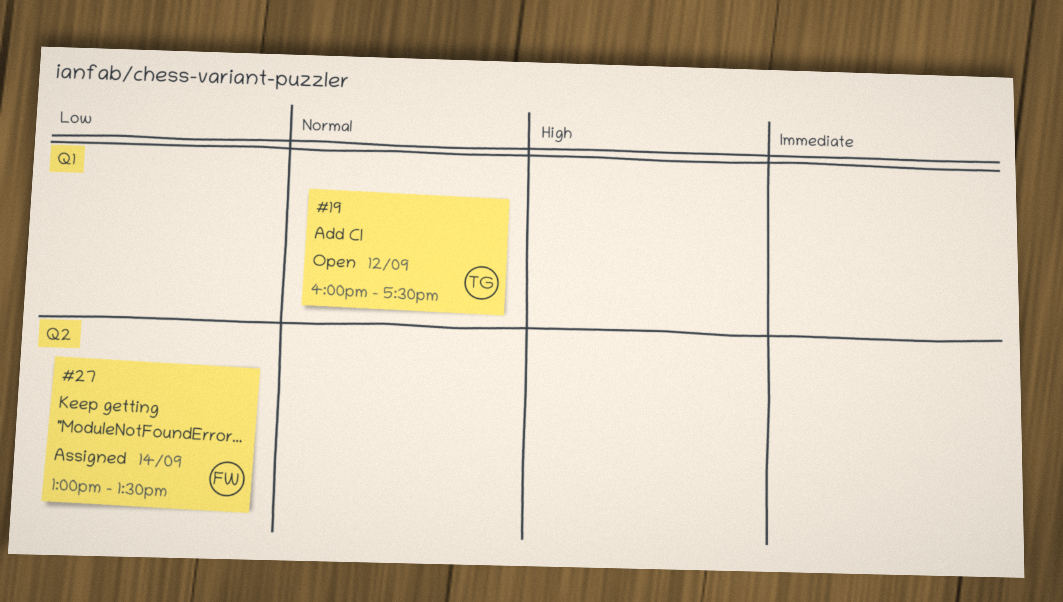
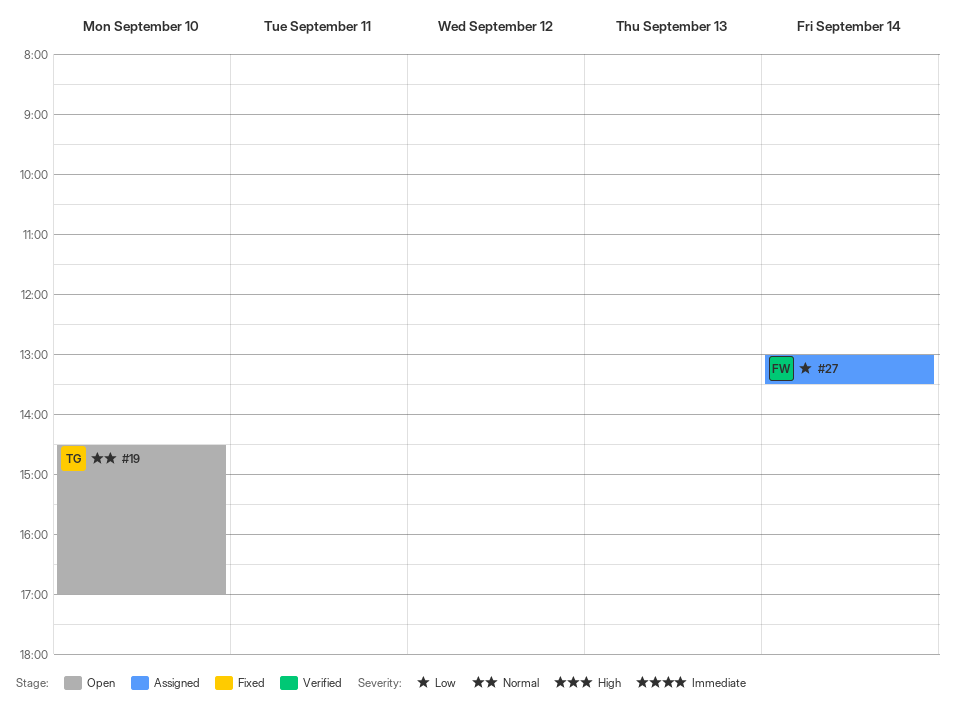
#19, day: Sep 12 -> Sep 10
#19, begins: 16:00 -> 14:30
#19, ends: 17:30 -> 17:00

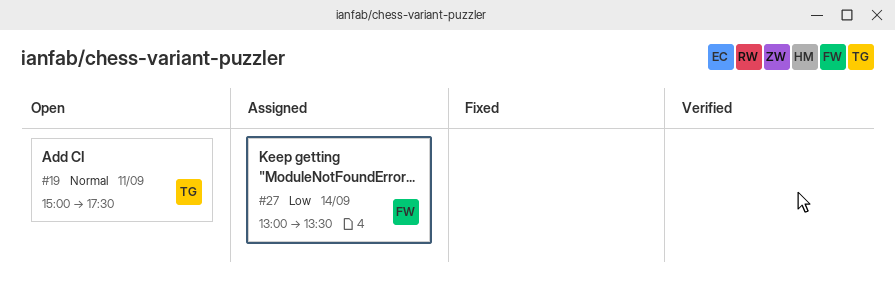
#19, day: Sep 10 -> Sep 11
#19, begins: 14:30 -> 15:00
#19, ends: 17:00 -> 17:30

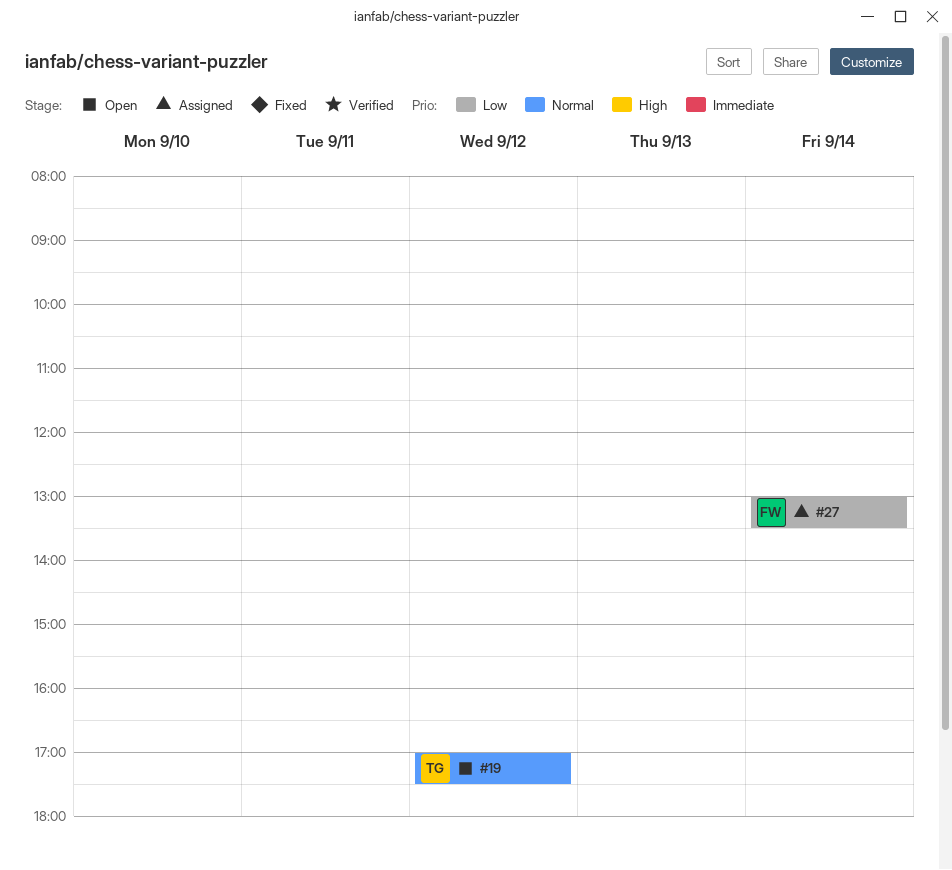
#19, day: Sep 11 -> Sep 12
#19, begins: 15:00 -> 17:00

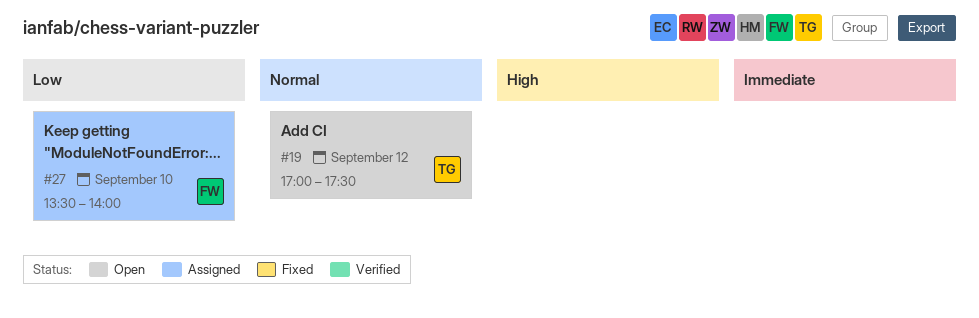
#27, day: Sep 14 -> Sep 10
#27, begins: 13:00 -> 13:30
#27, ends: 13:30 -> 14:00

